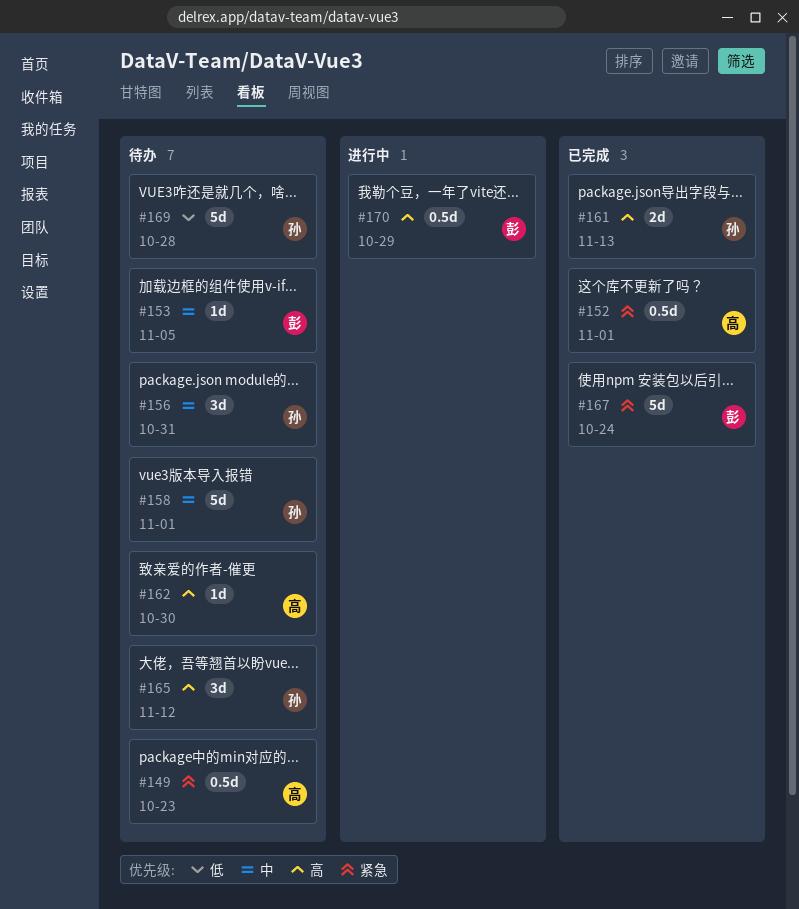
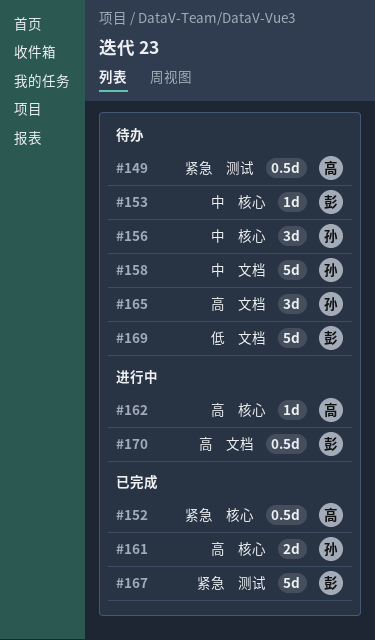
#162, status: 待办 -> 进行中
#169, owner: 孙 -> 彭

